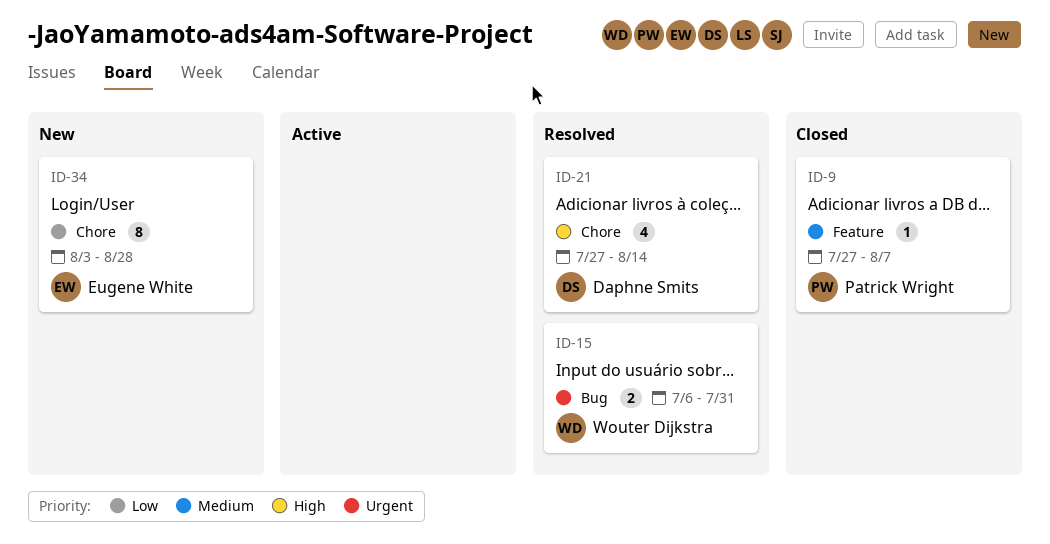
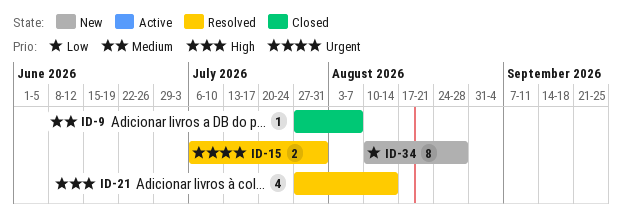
ID-34, start: Aug 3 -> Aug 10

